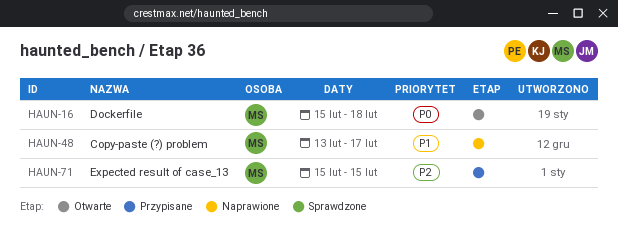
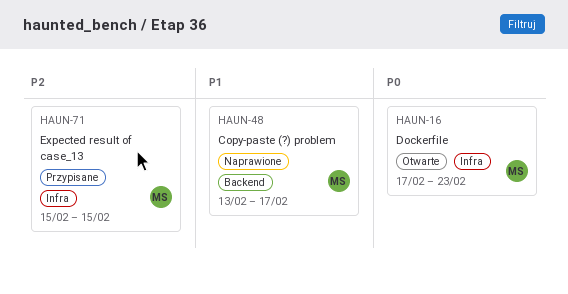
HAUN-16, start: Feb 15 -> Feb 17
HAUN-16, due: Feb 18 -> Feb 23

